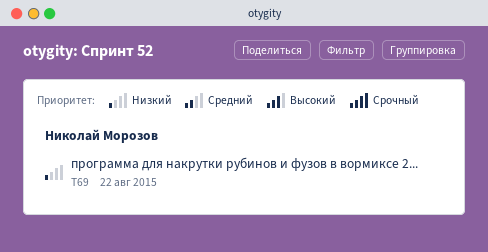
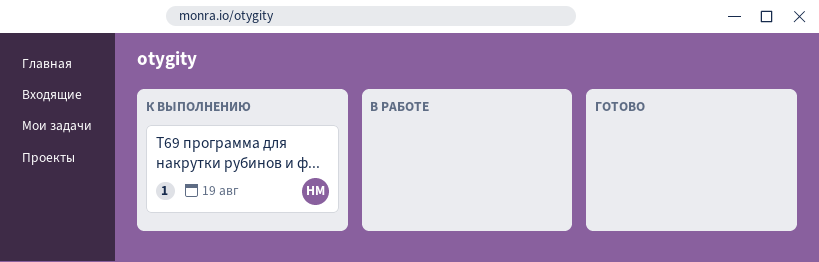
T69, due: Aug 22 -> Aug 19

